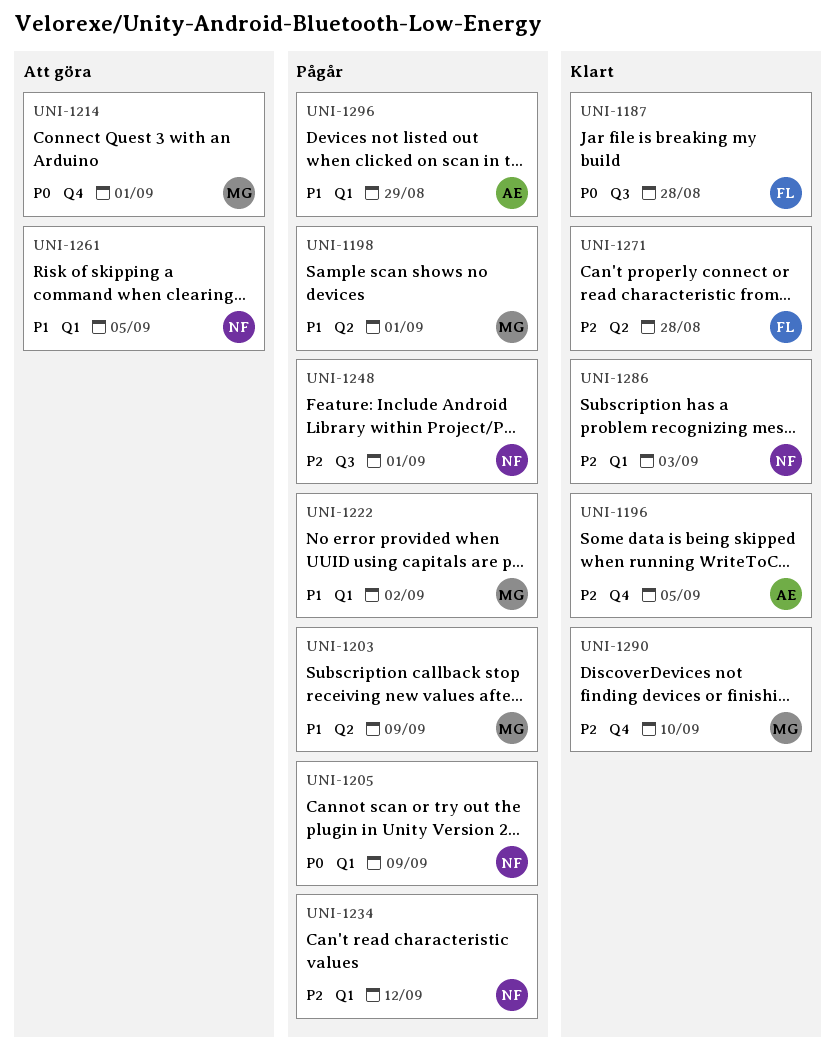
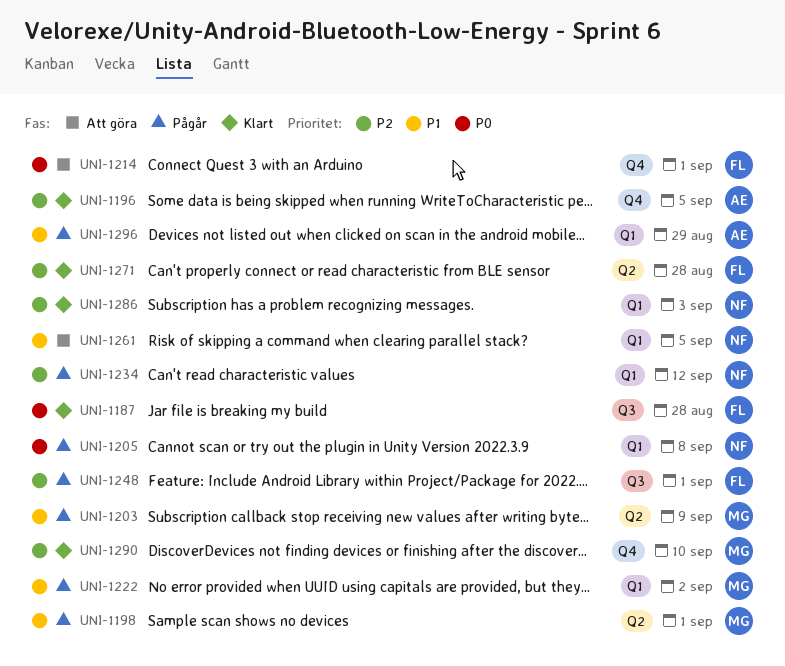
UNI-1205, due: Sep 9 -> Sep 8
UNI-1214, owner: MG -> FL
UNI-1248, owner: NF -> FL

